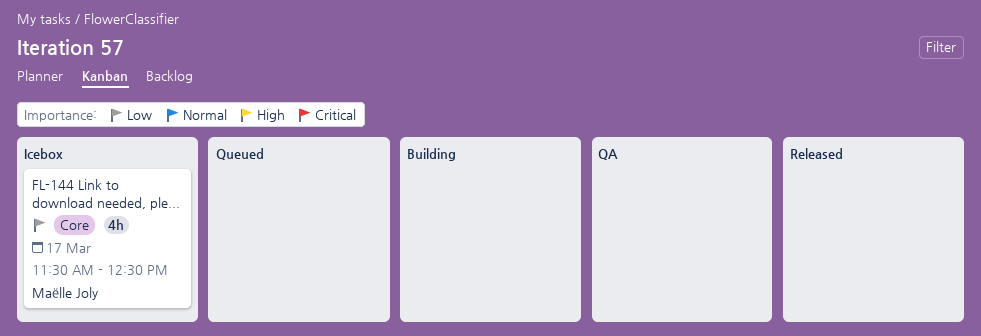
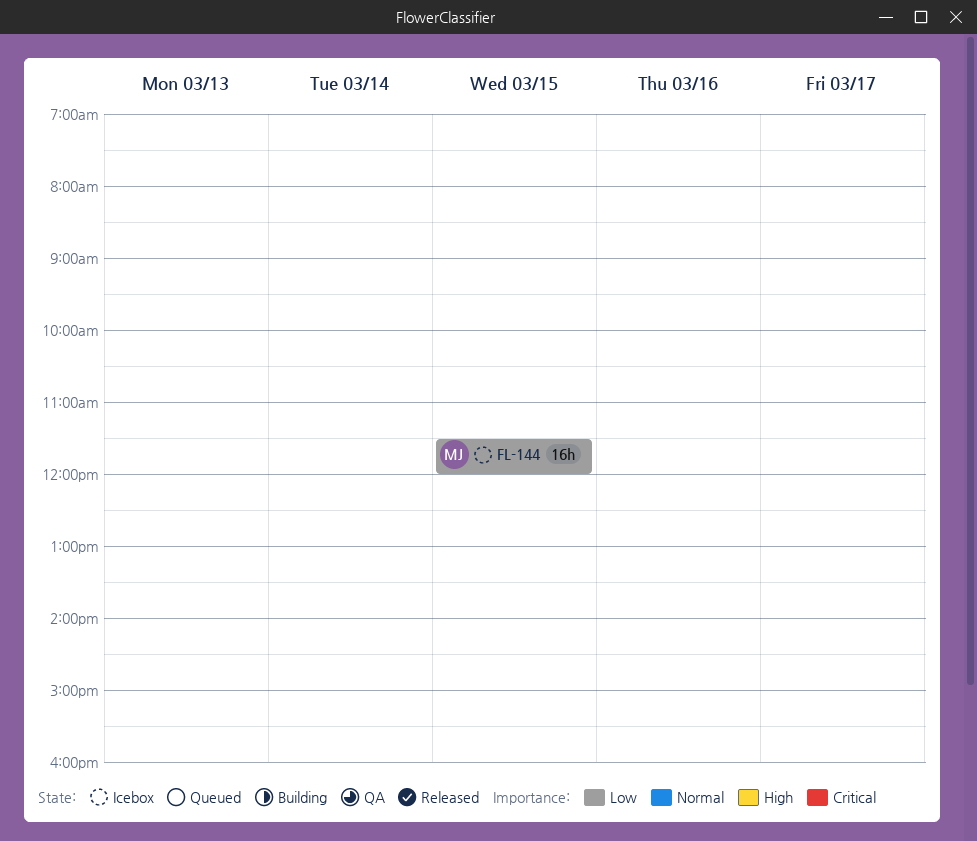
FL-144, estimate: 4h -> 16h
FL-144, day: Mar 17 -> Mar 15
FL-144, ends: 12:30 -> 12:00

